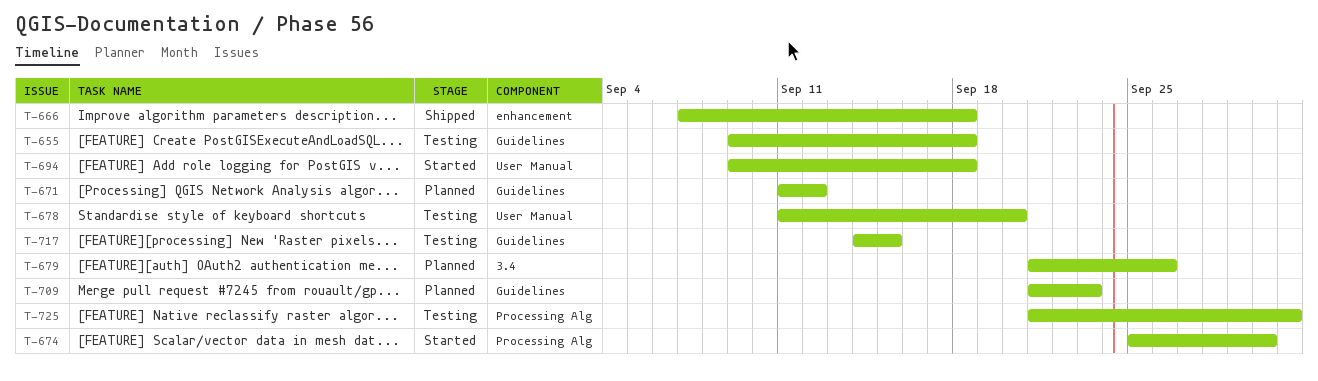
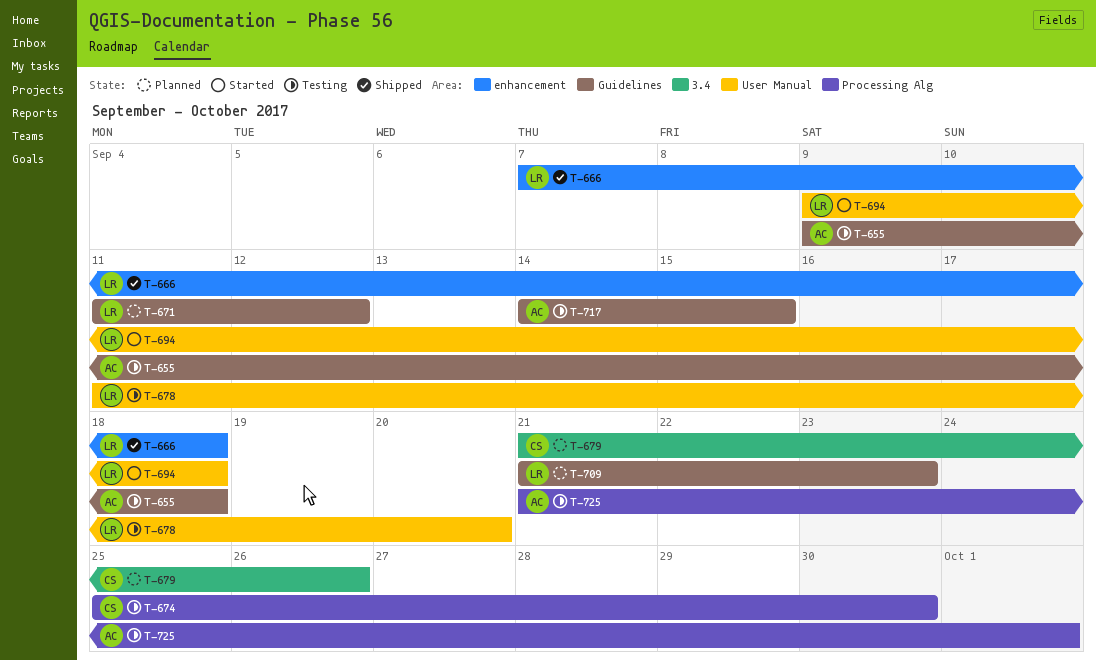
T-674, status: Started -> Testing

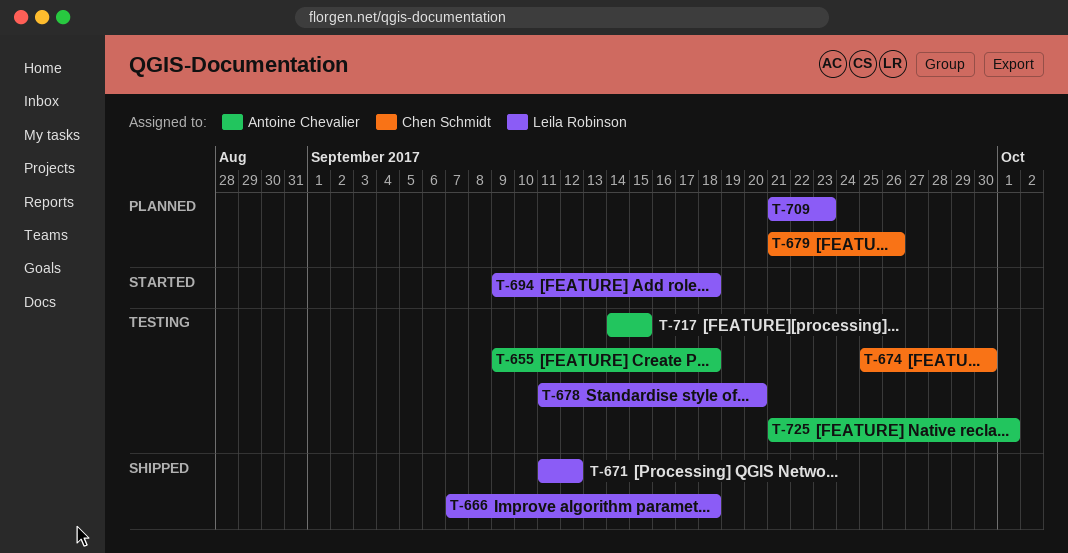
T-671, status: Planned -> Shipped

